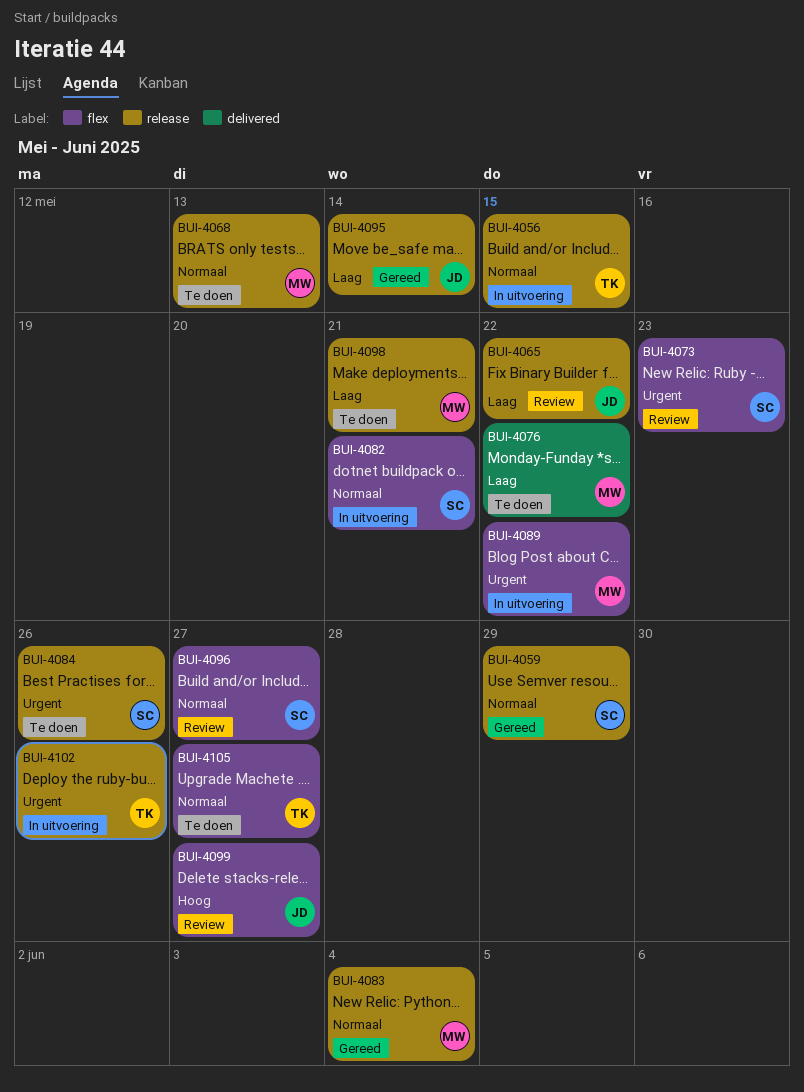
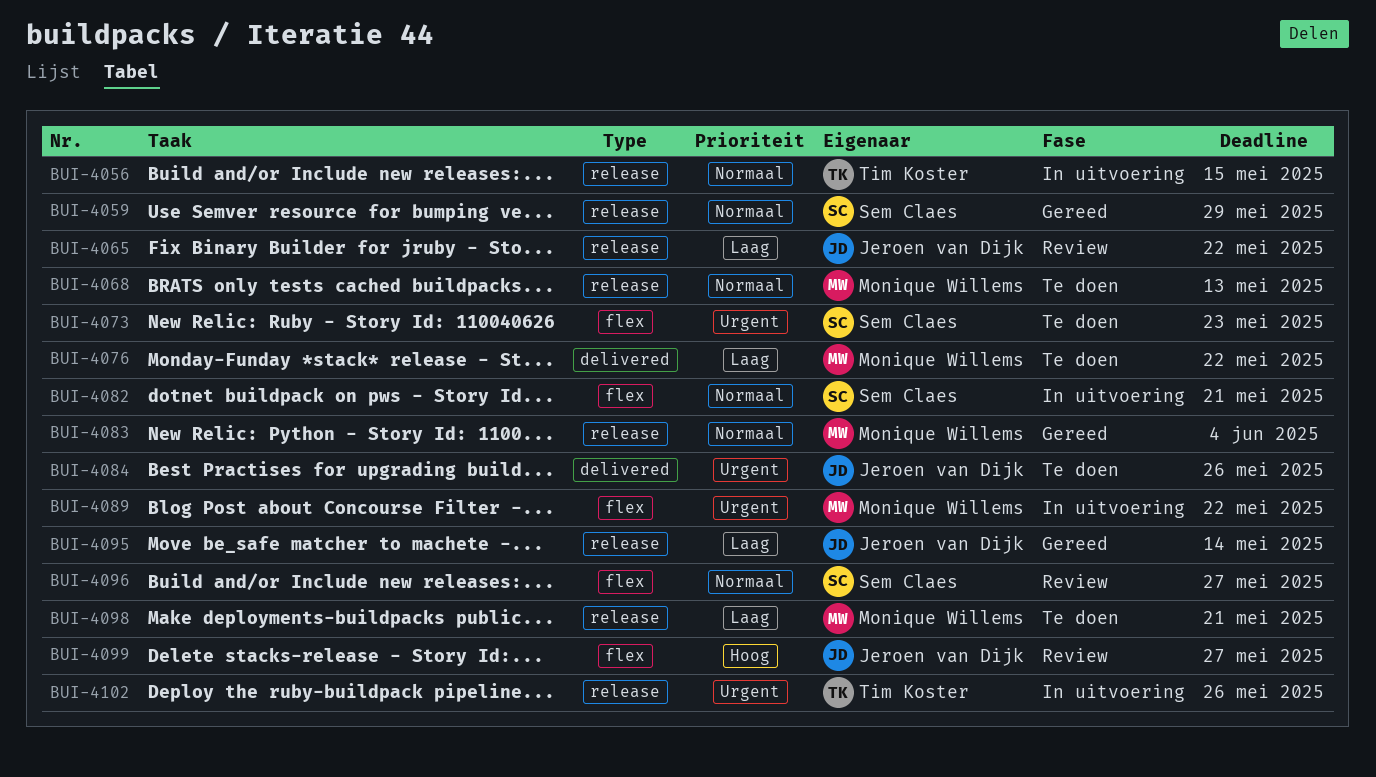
BUI-4073, status: Review -> Te doen
BUI-4084, owner: Sem Claes -> Jeroen van Dijk
BUI-4084, label: release -> delivered
BUI-4105: present -> none

